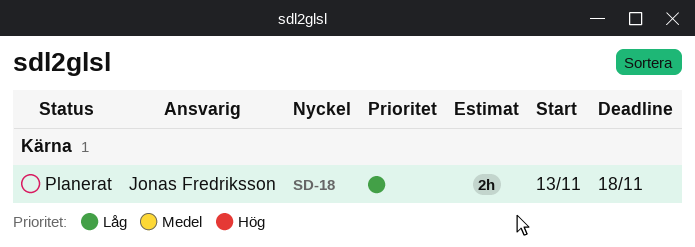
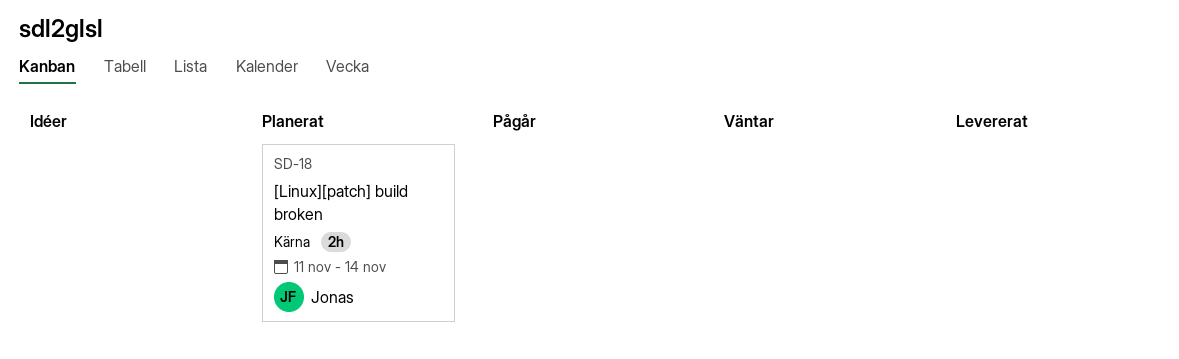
SD-18, start: Nov 13 -> Nov 11
SD-18, due: Nov 18 -> Nov 14

